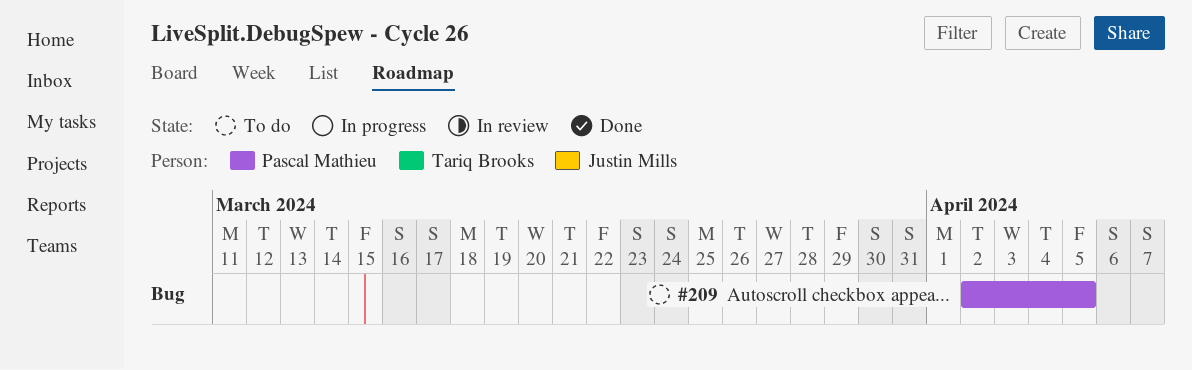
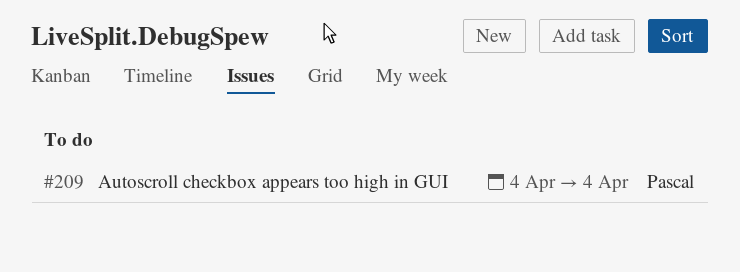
#209, start: Apr 2 -> Apr 4
#209, due: Apr 5 -> Apr 4

